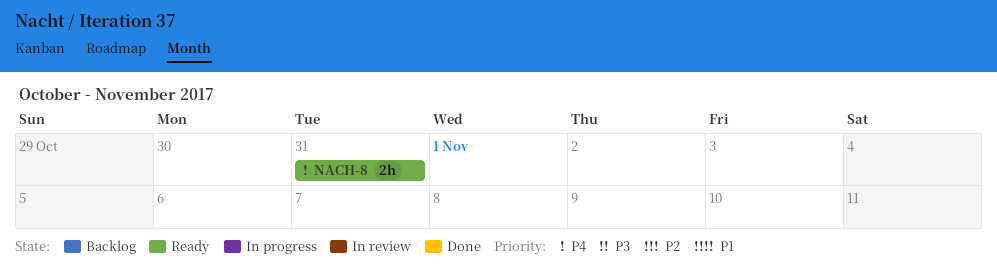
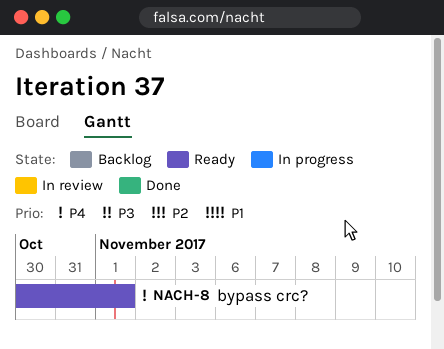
NACH-8, start: Oct 31 -> Oct 30
NACH-8, due: Oct 31 -> Nov 1

